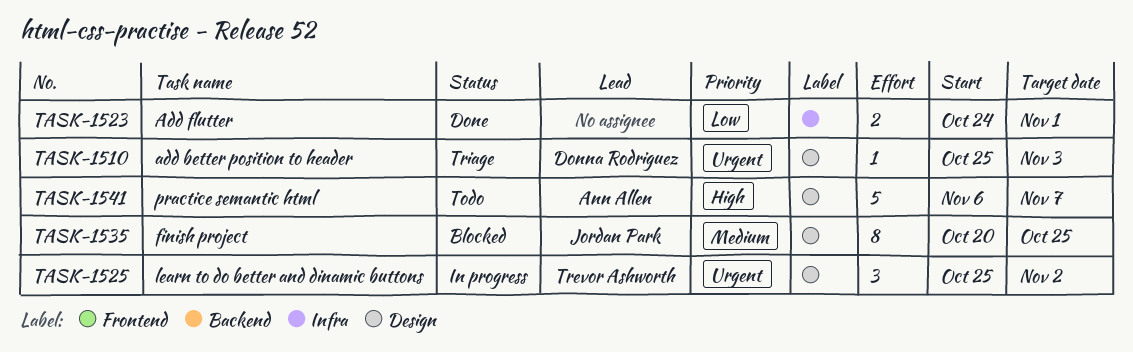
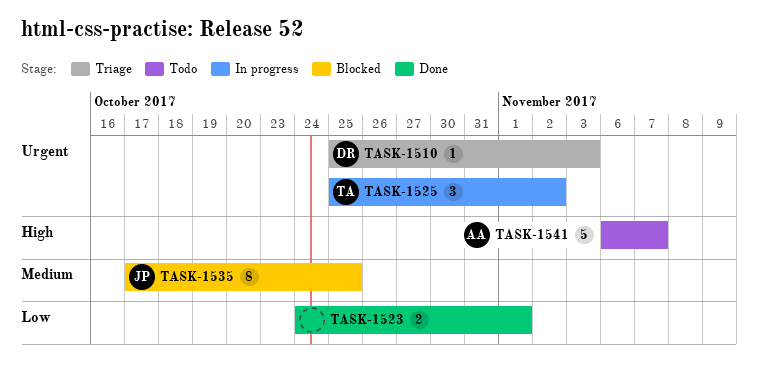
TASK-1535, start: Oct 20 -> Oct 17

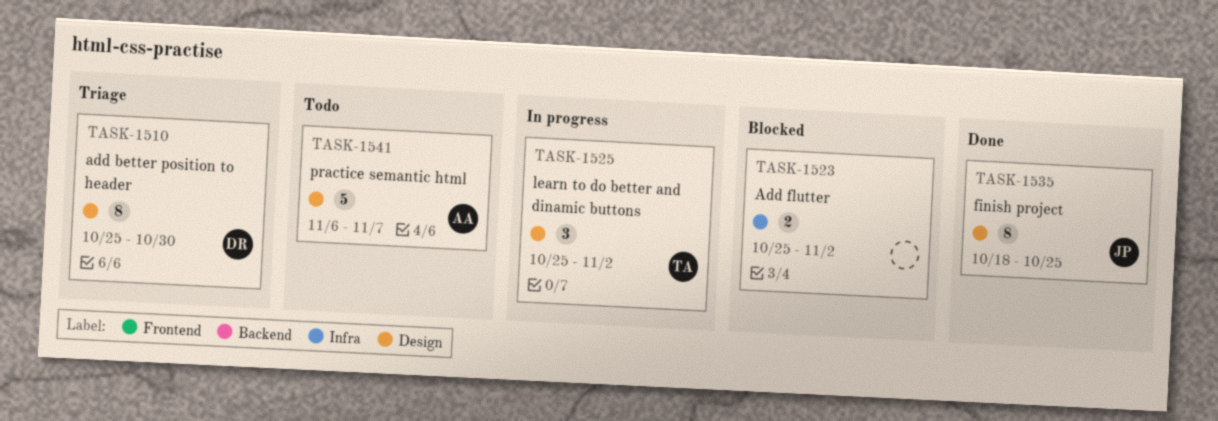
TASK-1510, estimate: 1 -> 8
TASK-1510, due: Nov 3 -> Oct 30
TASK-1523, status: Done -> Blocked
TASK-1523, start: Oct 24 -> Oct 25
TASK-1523, due: Nov 1 -> Nov 2
TASK-1535, status: Blocked -> Done
TASK-1535, start: Oct 17 -> Oct 18

